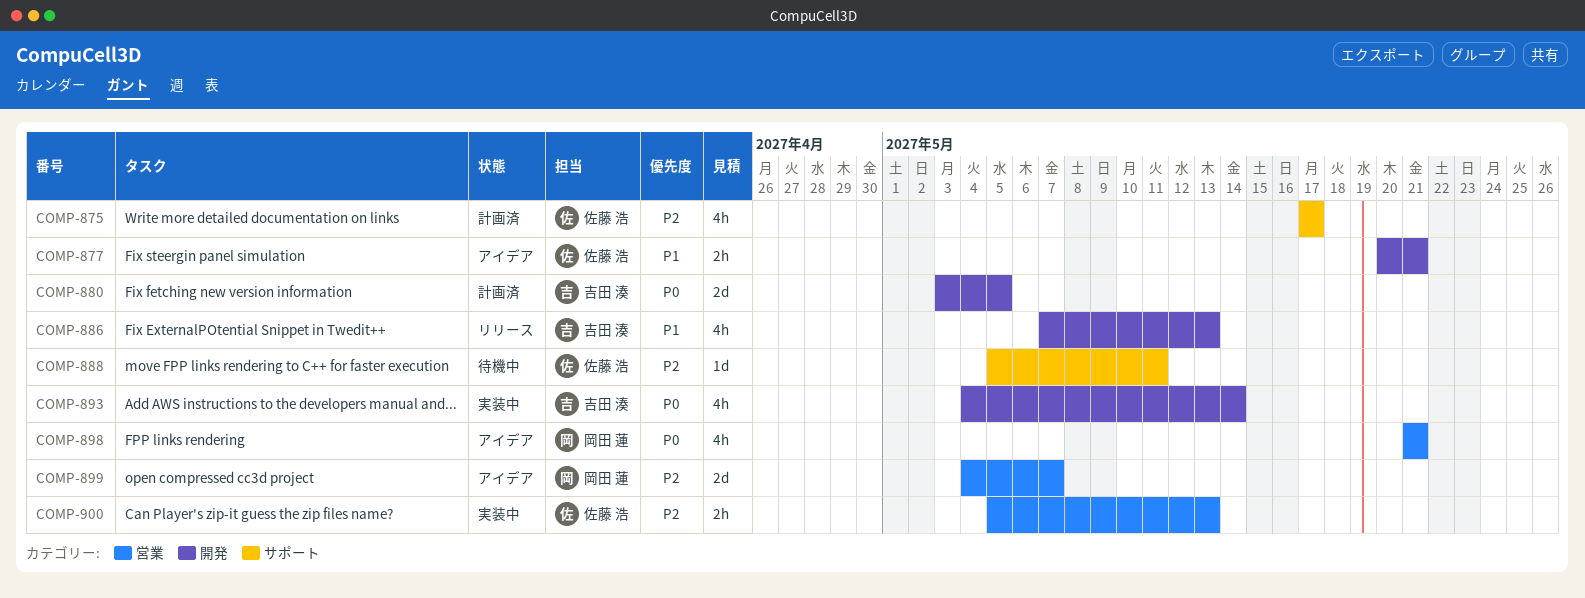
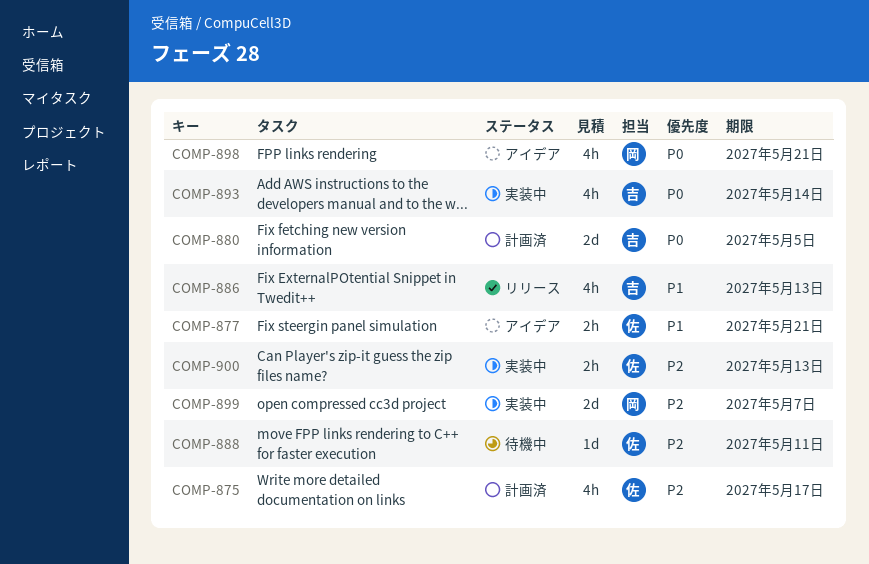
COMP-899, status: アイデア -> 実装中

